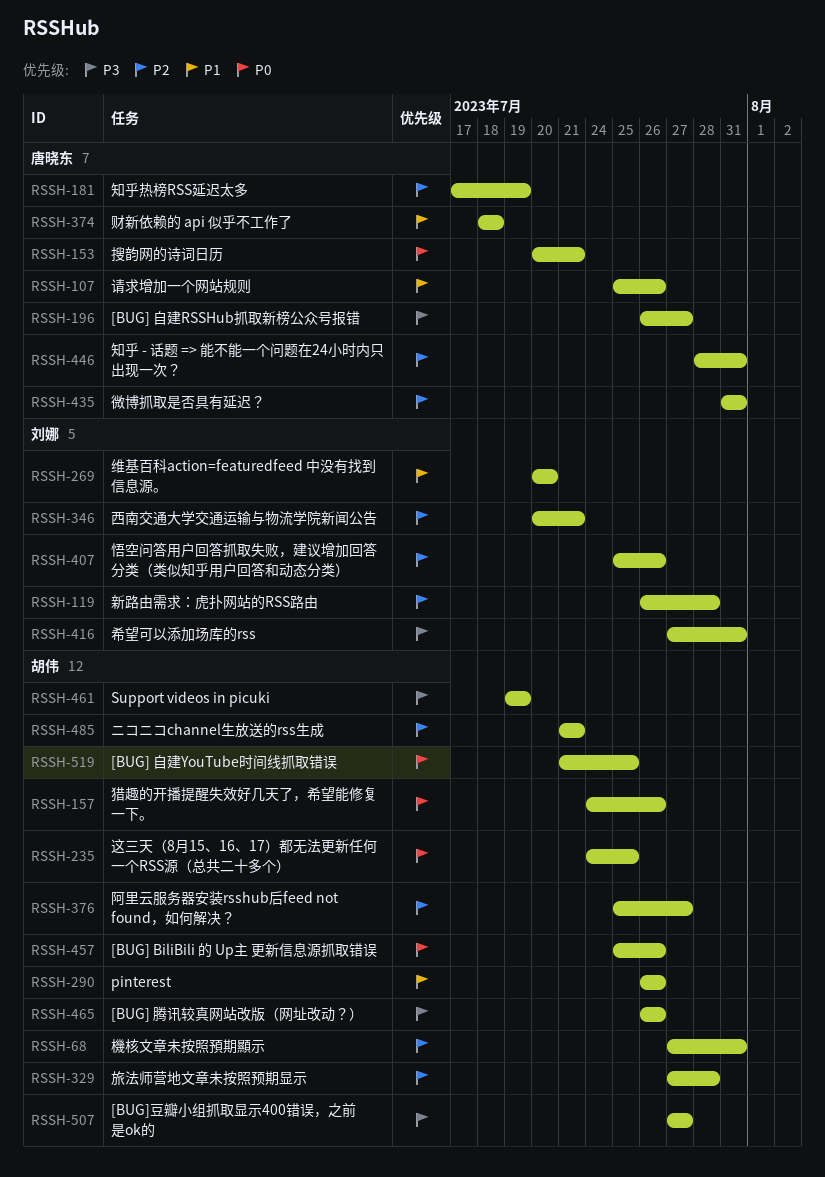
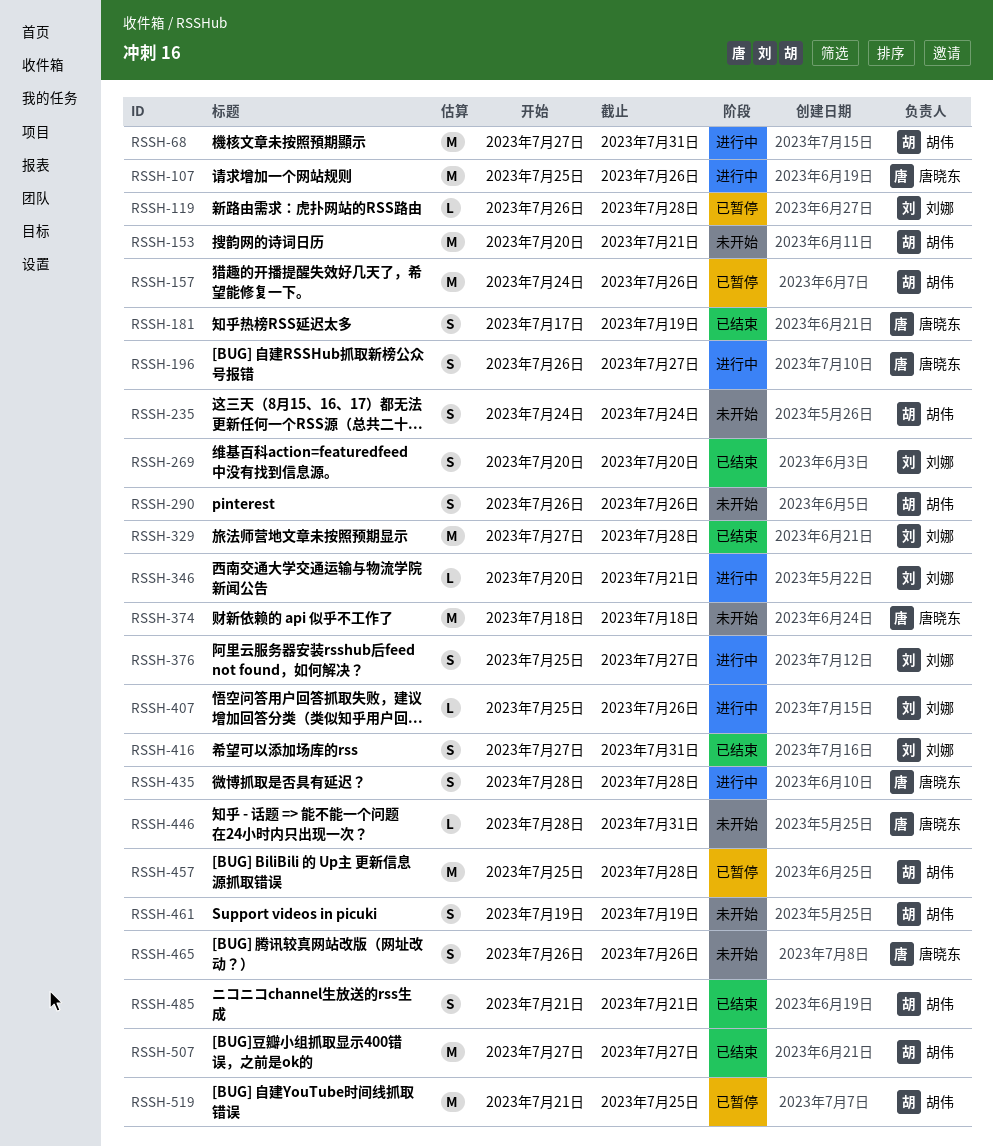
RSSH-153, owner: 唐晓东 -> 胡伟
RSSH-235, due: Jul 25 -> Jul 24
RSSH-329, owner: 胡伟 -> 刘娜
RSSH-376, owner: 胡伟 -> 刘娜
RSSH-435, start: Jul 31 -> Jul 28
RSSH-435, due: Jul 31 -> Jul 28
RSSH-457, due: Jul 26 -> Jul 28
RSSH-465, owner: 胡伟 -> 唐晓东

